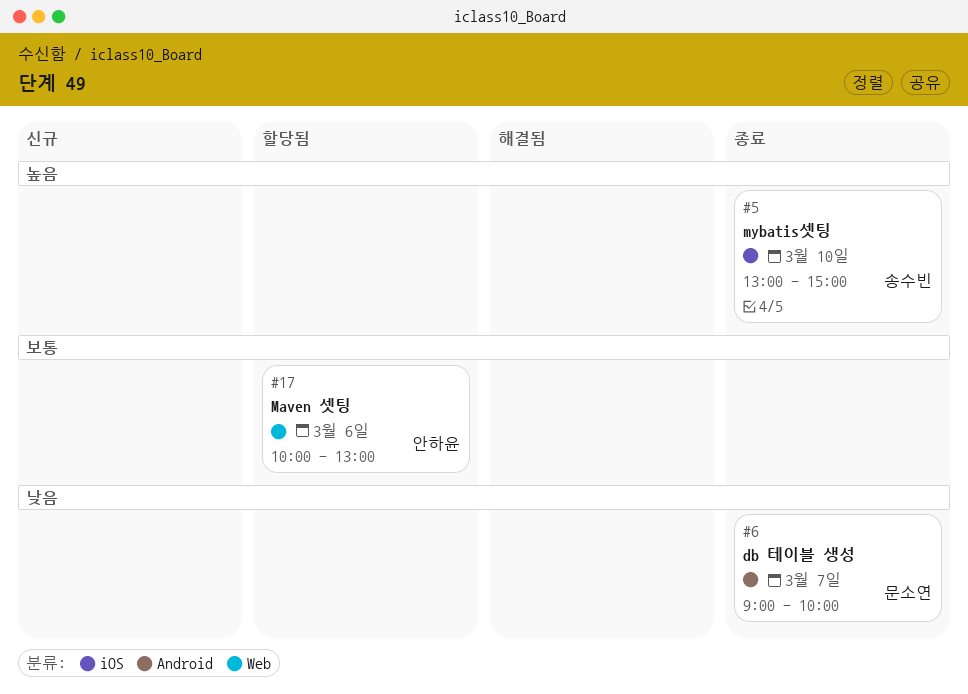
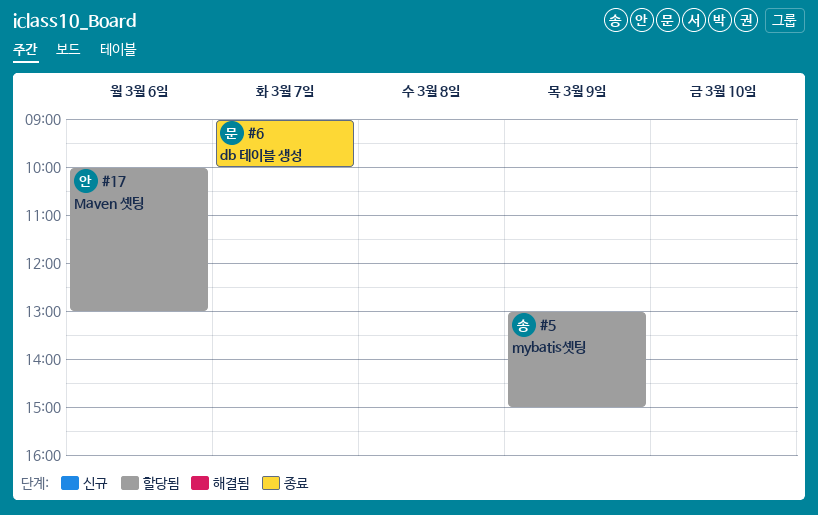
#5, status: 종료 -> 할당됨
#5, day: Mar 10 -> Mar 9

